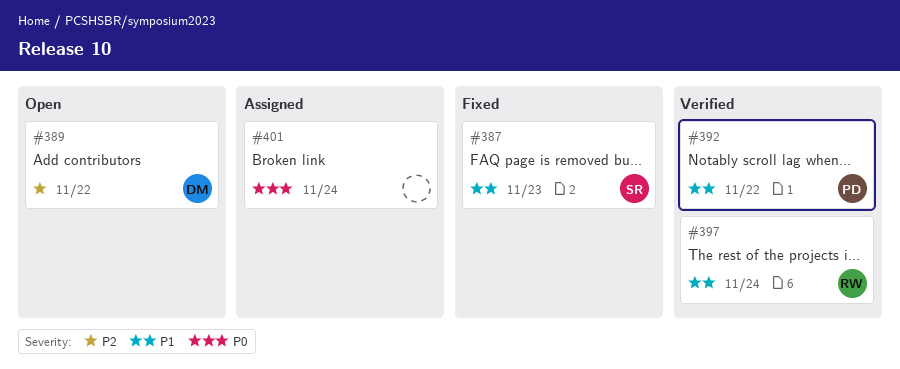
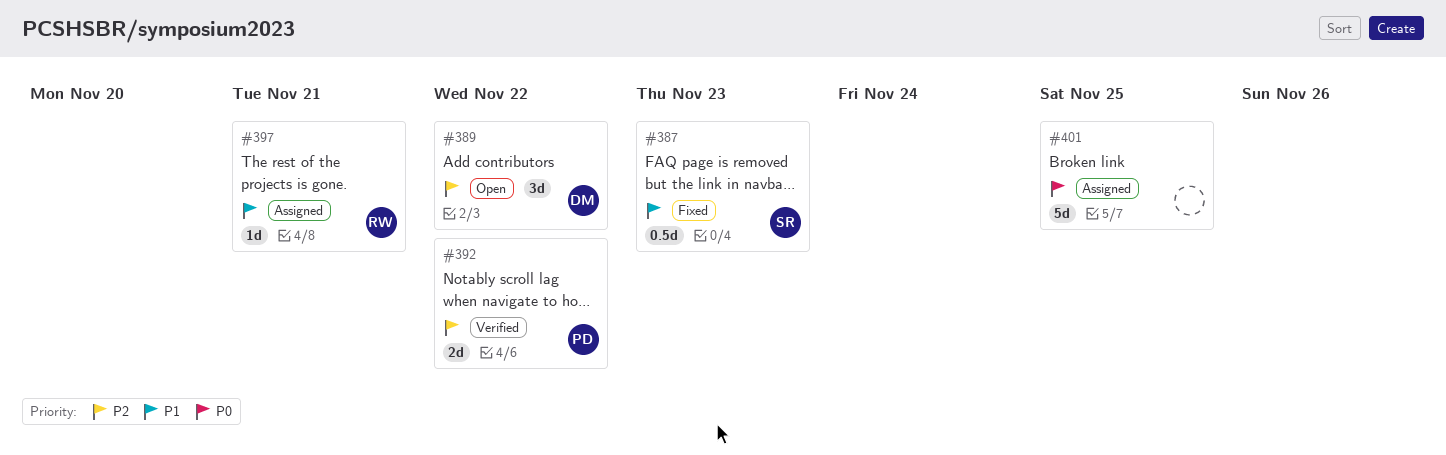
#392, priority: P1 -> P2
#397, status: Verified -> Assigned
#397, due: Nov 24 -> Nov 21
#401, due: Nov 24 -> Nov 25

